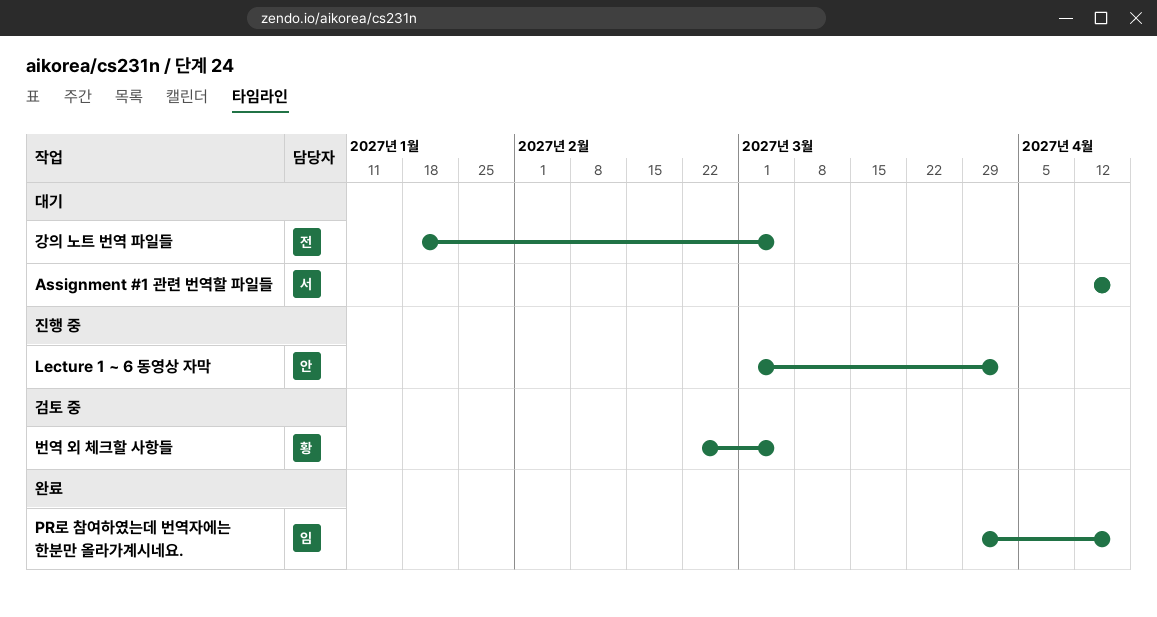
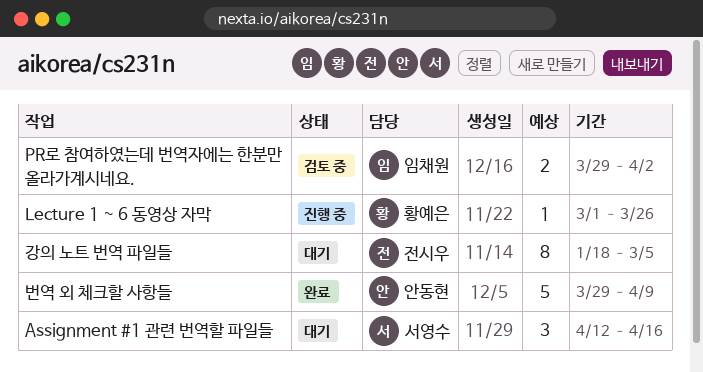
Lecture 1 ~ 6 동영상 자막, owner: 안동현 -> 황예은
Lecture 1 ~ 6 동영상 자막, due: Apr 2 -> Mar 26
PR로 참여하였는데 번역자에는 한분만 올라가계시네요., status: 완료 -> 검토 중
PR로 참여하였는데 번역자에는 한분만 올라가계시네요., due: Apr 16 -> Apr 2
번역 외 체크할 사항들, status: 검토 중 -> 완료
번역 외 체크할 사항들, owner: 황예은 -> 안동현
번역 외 체크할 사항들, start: Feb 22 -> Mar 29
번역 외 체크할 사항들, due: Mar 5 -> Apr 9

